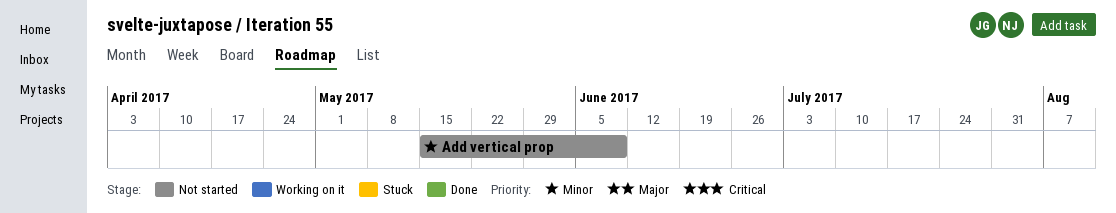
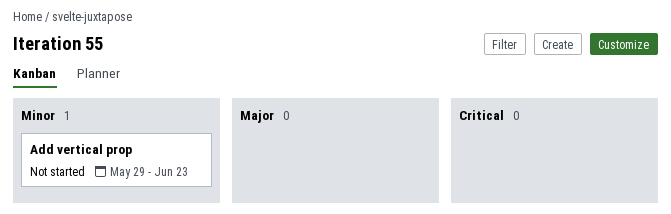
Add vertical prop, start: May 15 -> May 29
Add vertical prop, due: Jun 9 -> Jun 23

